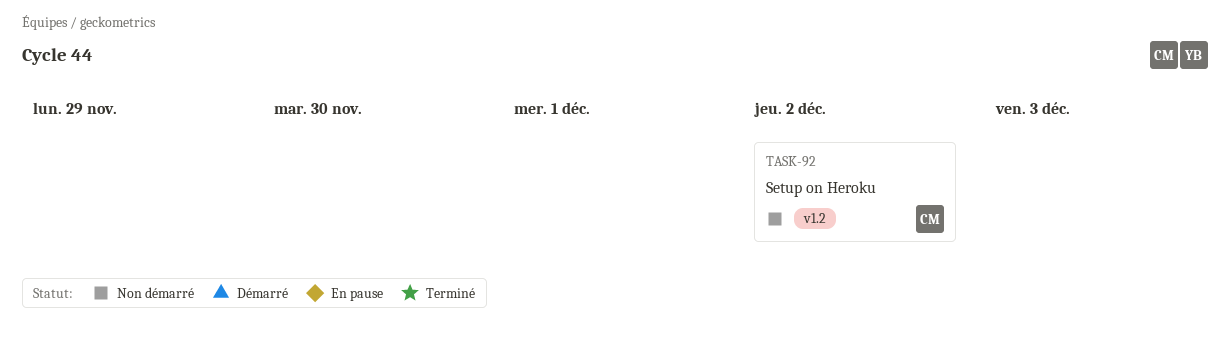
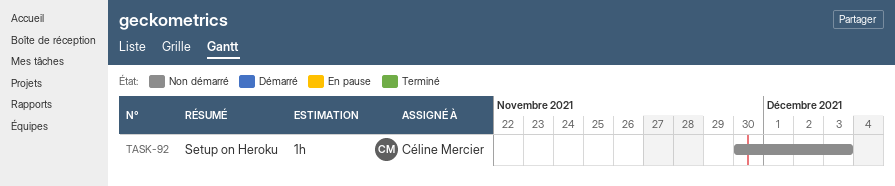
TASK-92, due: Dec 2 -> Dec 3

